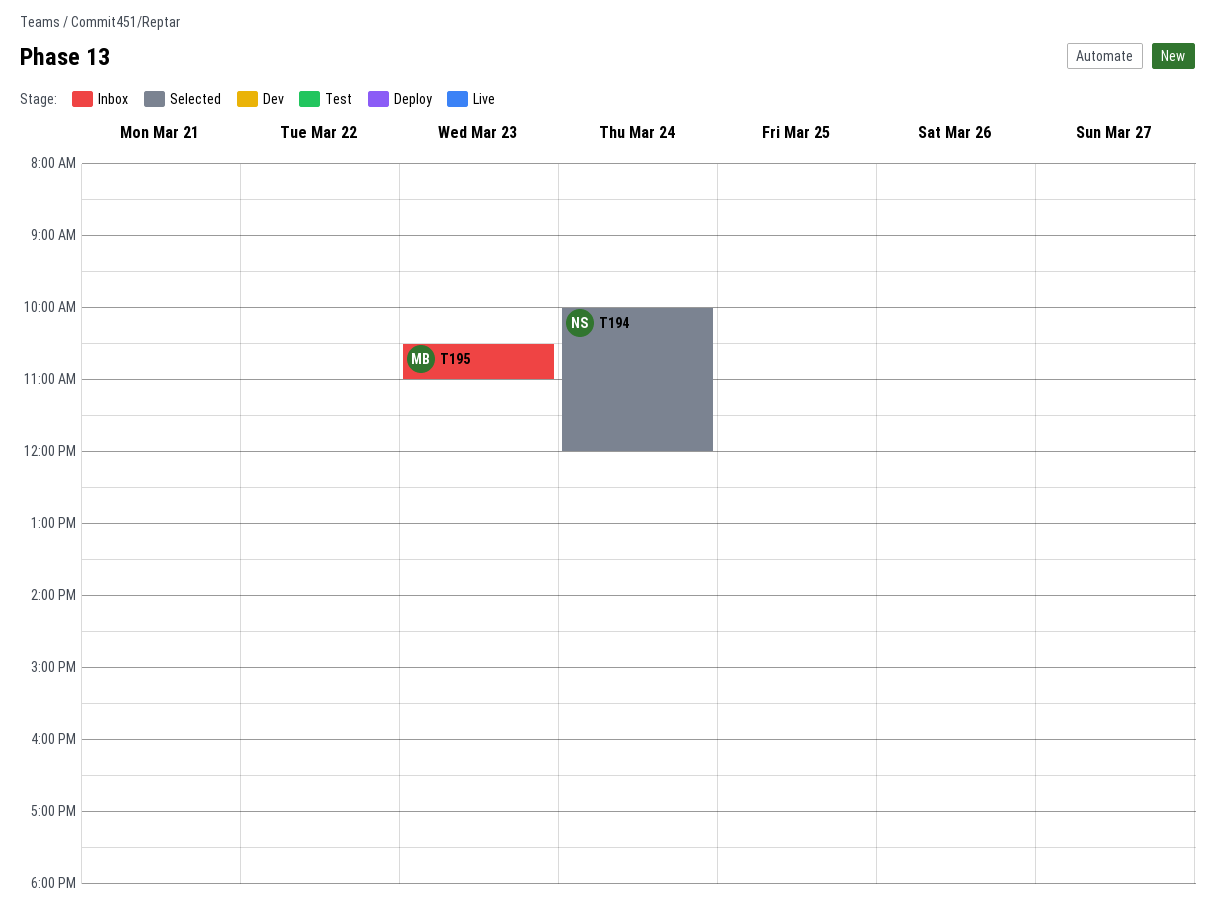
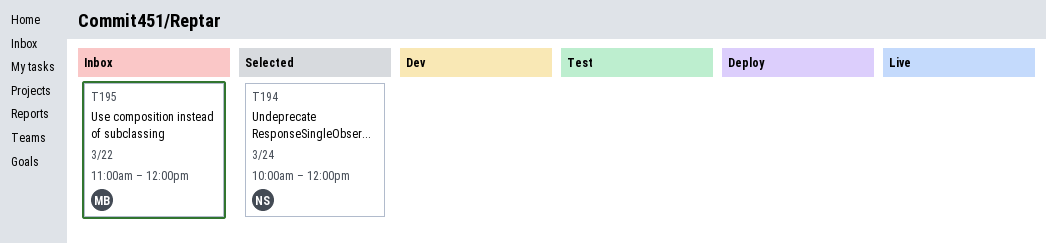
T195, day: Mar 23 -> Mar 22
T195, begins: 10:30 -> 11:00
T195, ends: 11:00 -> 12:00

